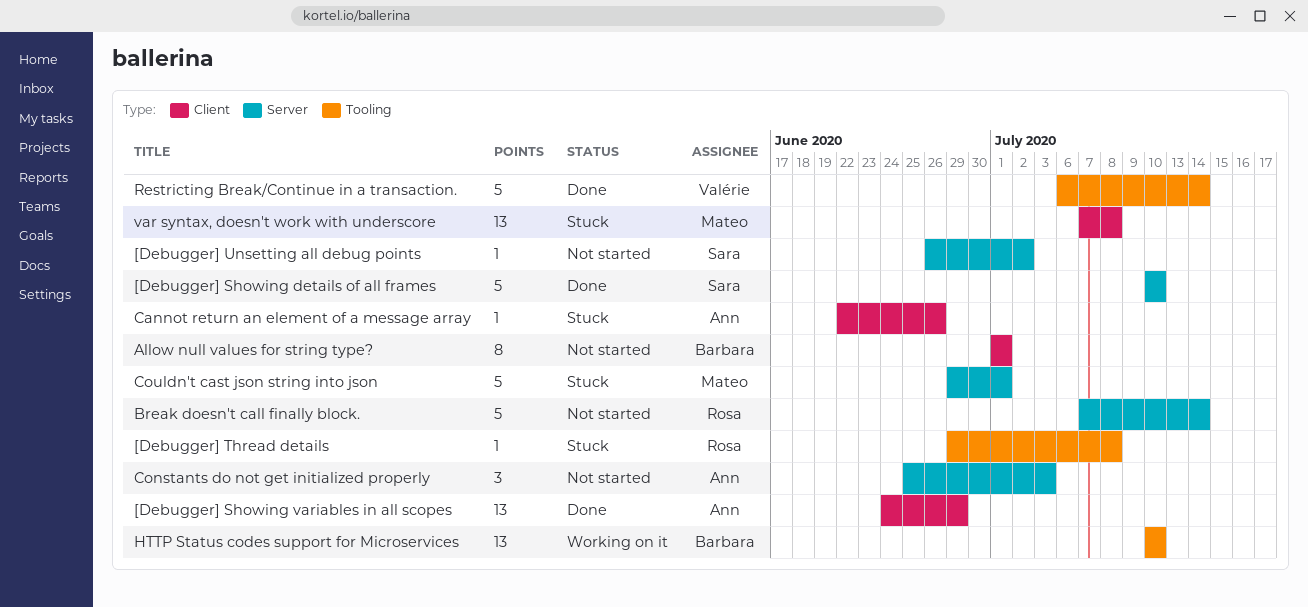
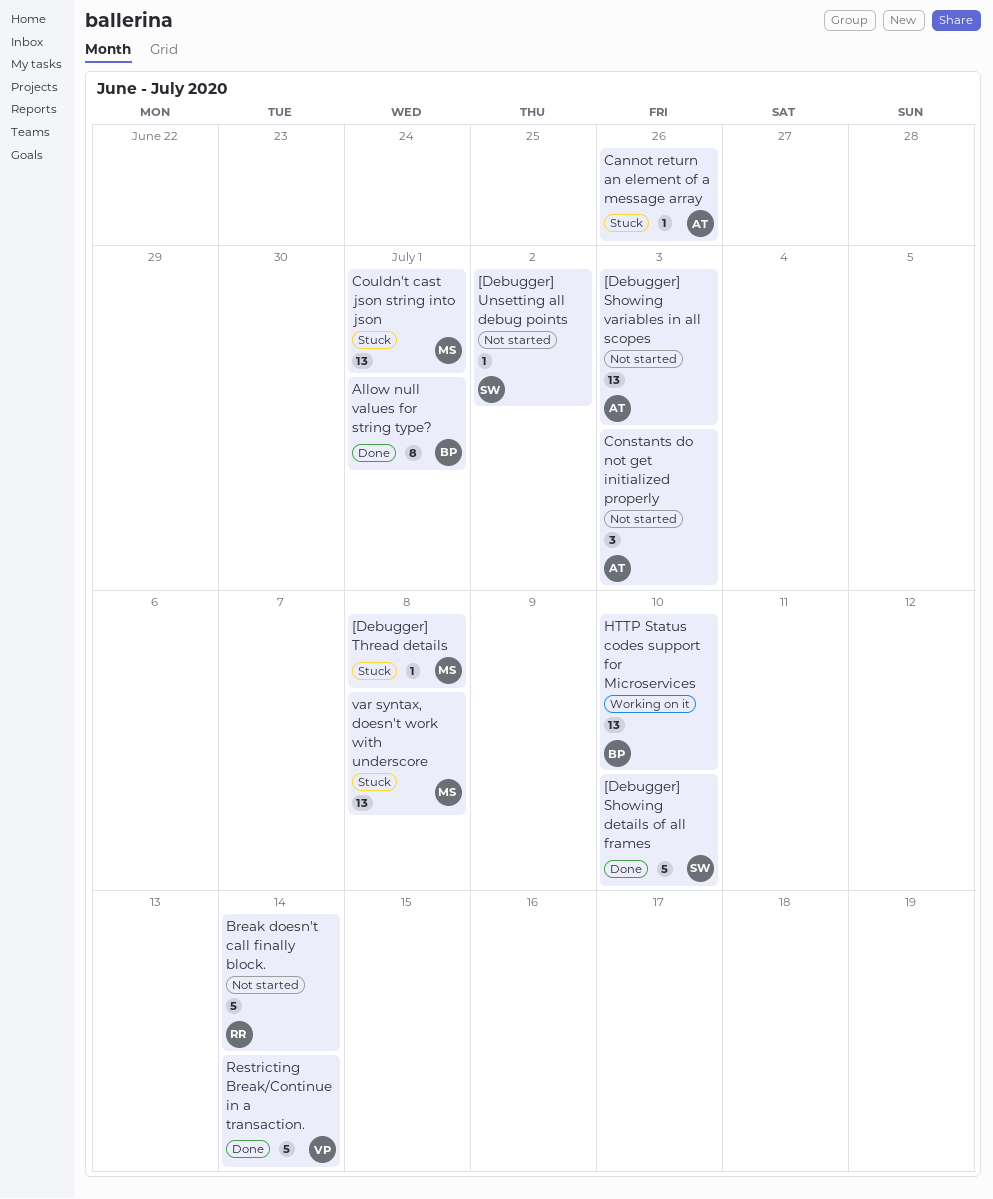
[Debugger] Showing variables in all scopes, status: Done -> Not started
[Debugger] Showing variables in all scopes, due: Jun 29 -> Jul 3
[Debugger] Thread details, owner: Rosa -> Mateo
Allow null values for string type?, status: Not started -> Done
Couldn't cast json string into json, estimate: 5 -> 13

